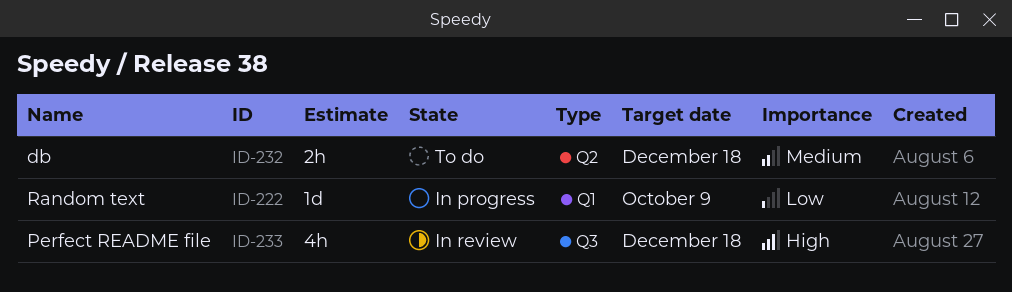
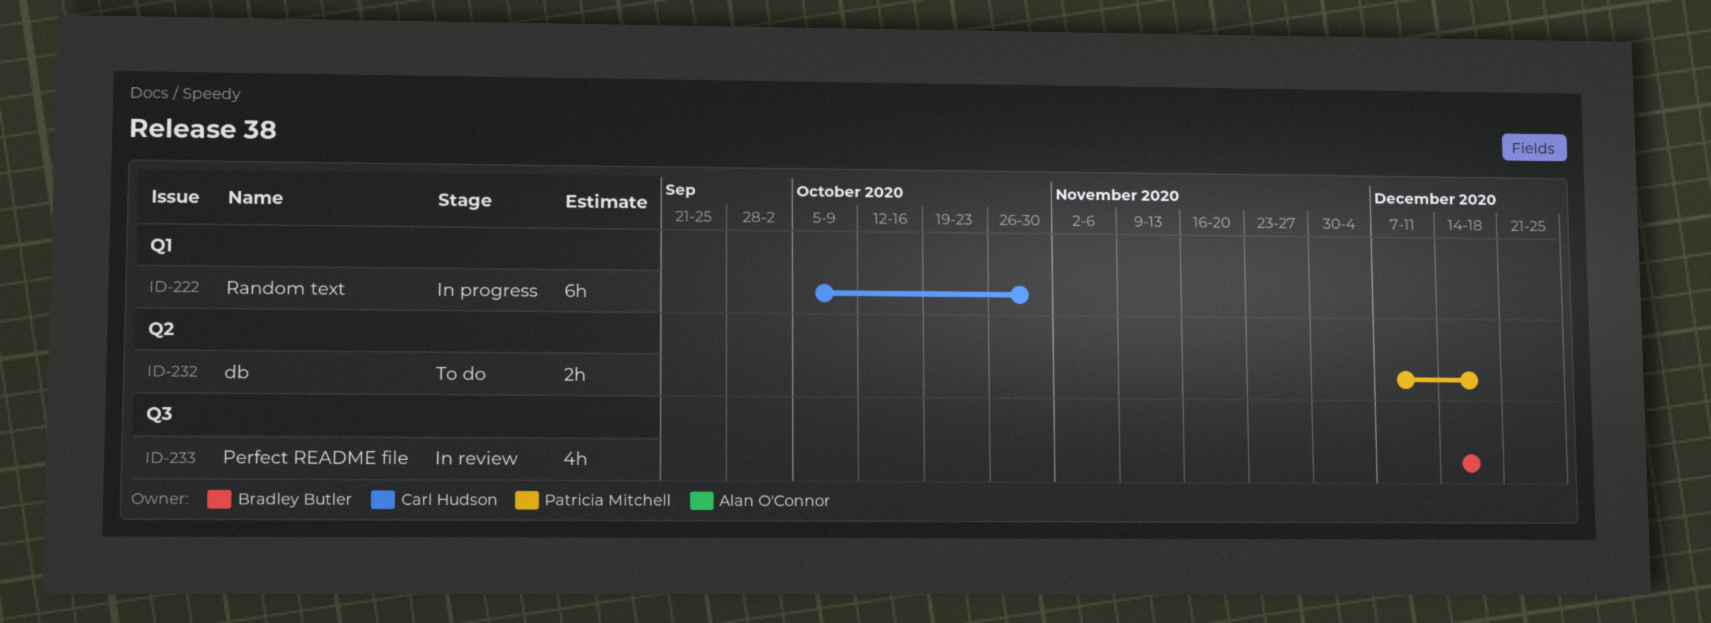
ID-222, estimate: 1d -> 6h
ID-222, due: Oct 9 -> Oct 30

